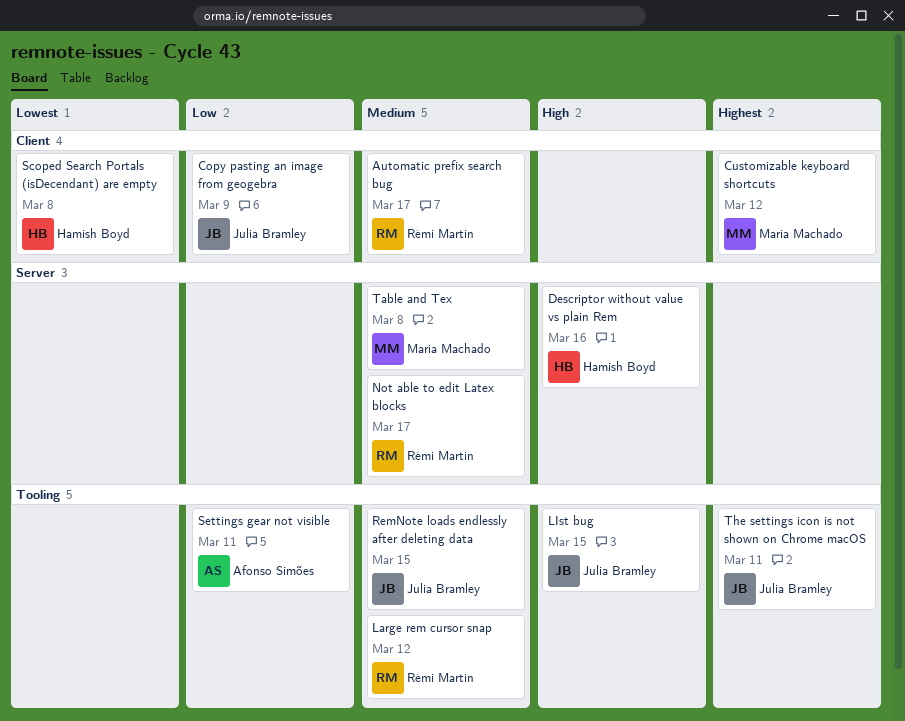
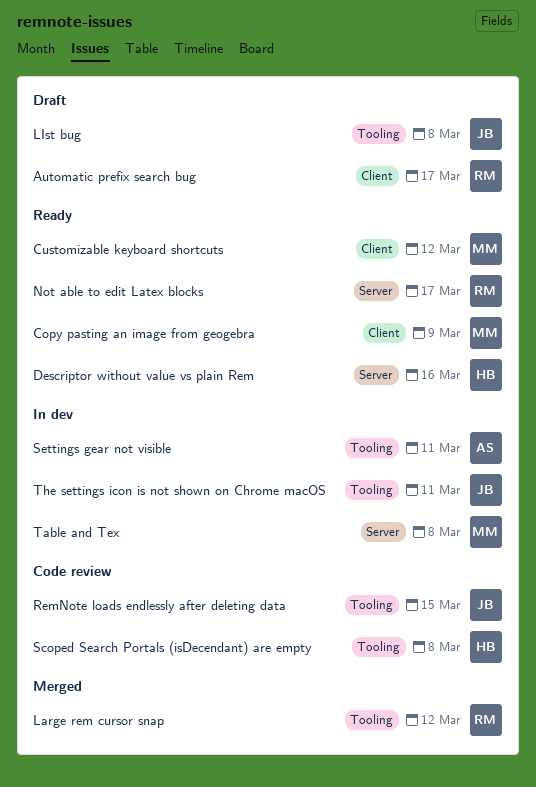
Copy pasting an image from geogebra, owner: Julia Bramley -> Maria Machado
LIst bug, due: Mar 15 -> Mar 8
Scoped Search Portals (isDecendant) are empty, label: Client -> Tooling

